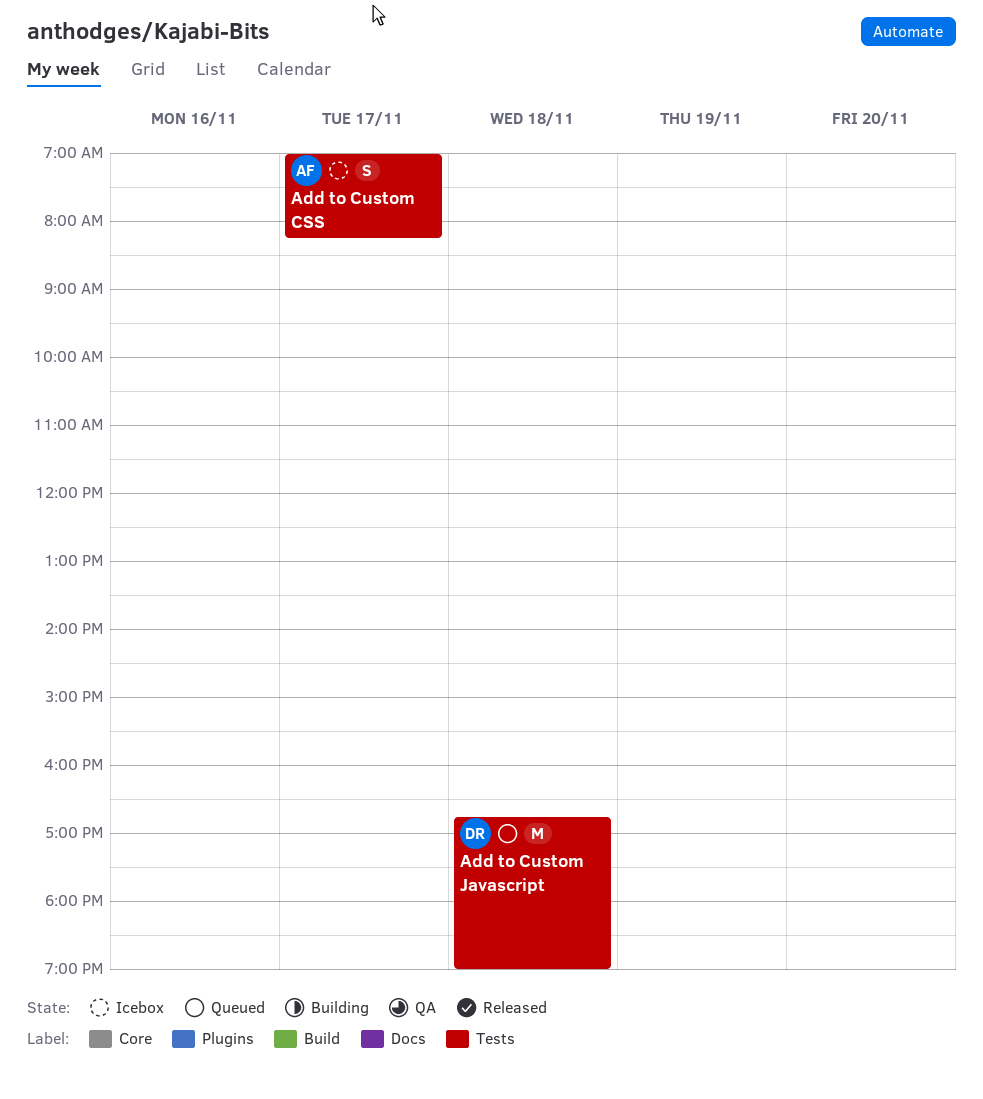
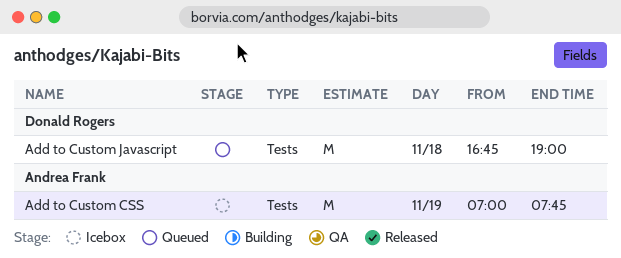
Add to Custom CSS, estimate: S -> M
Add to Custom CSS, day: Nov 17 -> Nov 19
Add to Custom CSS, ends: 08:15 -> 07:45

